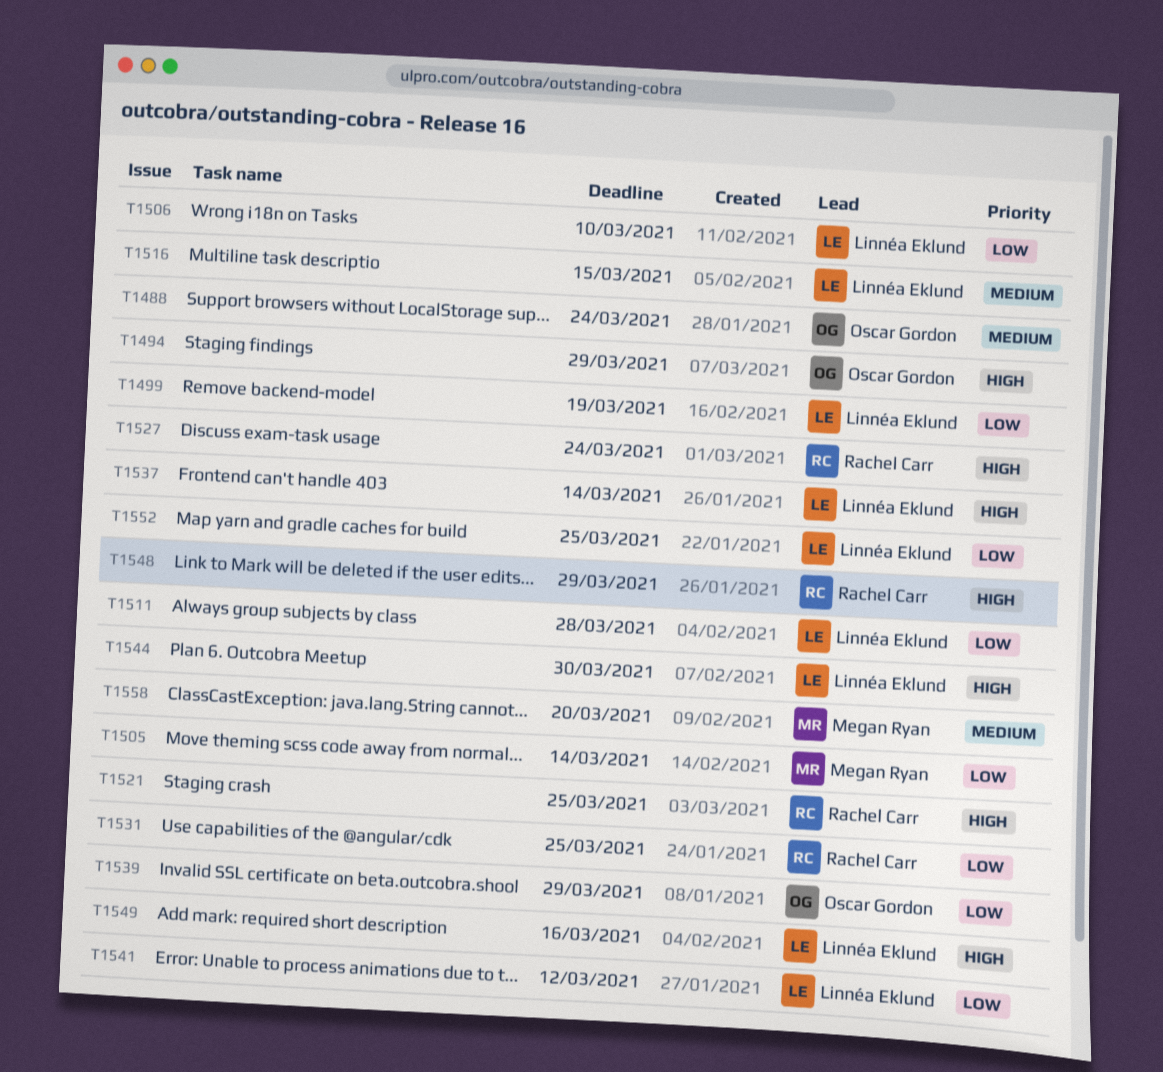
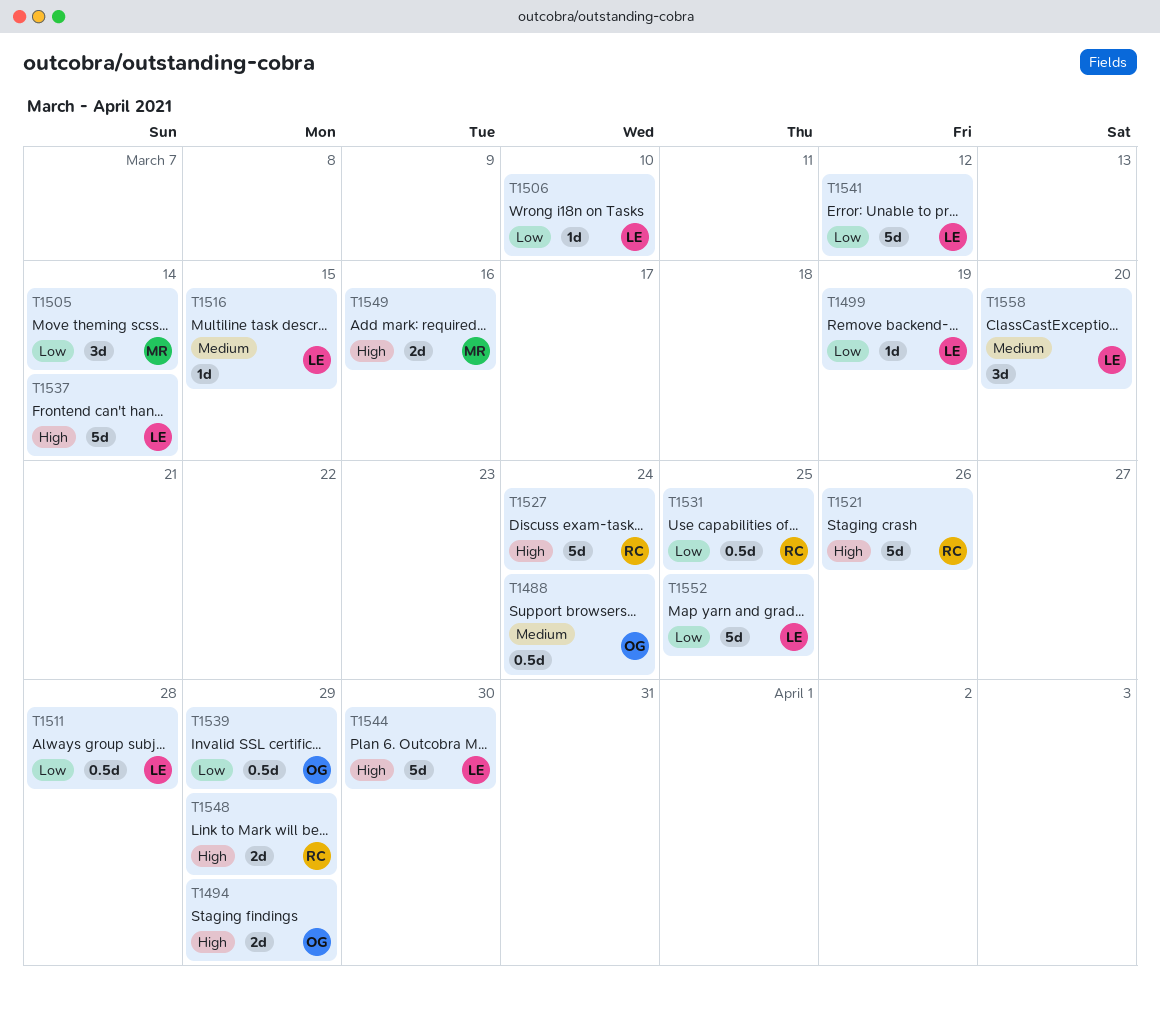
T1521, due: Mar 25 -> Mar 26
T1549, owner: Linnéa Eklund -> Megan Ryan
T1558, owner: Megan Ryan -> Linnéa Eklund

